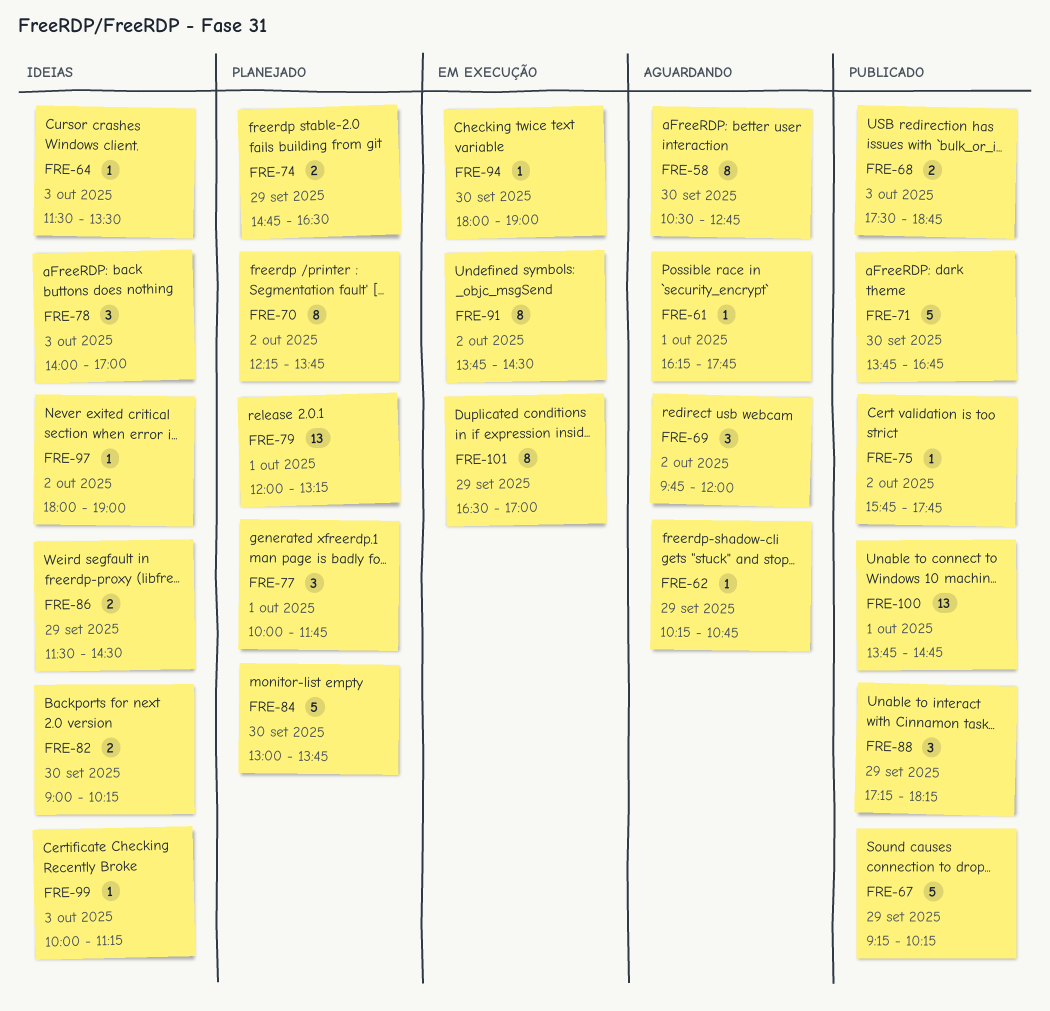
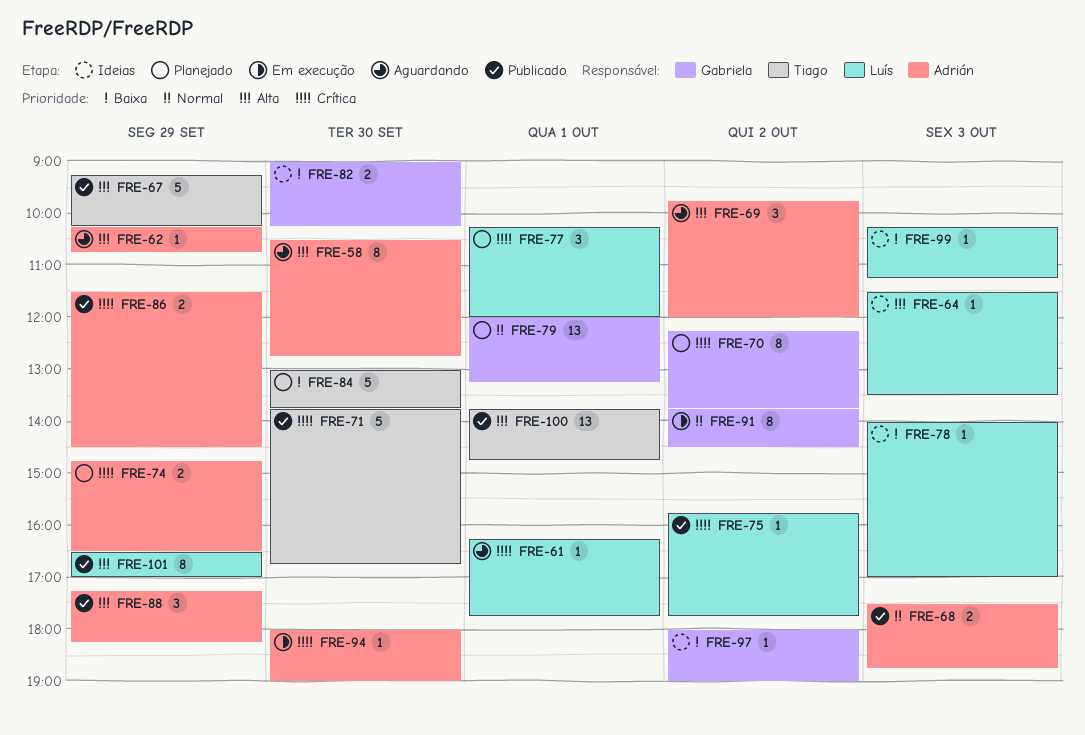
FRE-77, begins: 10:00 -> 10:15
FRE-77, ends: 11:45 -> 12:00
FRE-78, estimate: 3 -> 1
FRE-86, status: Ideias -> Publicado
FRE-99, begins: 10:00 -> 10:15
FRE-101, status: Em execução -> Publicado

